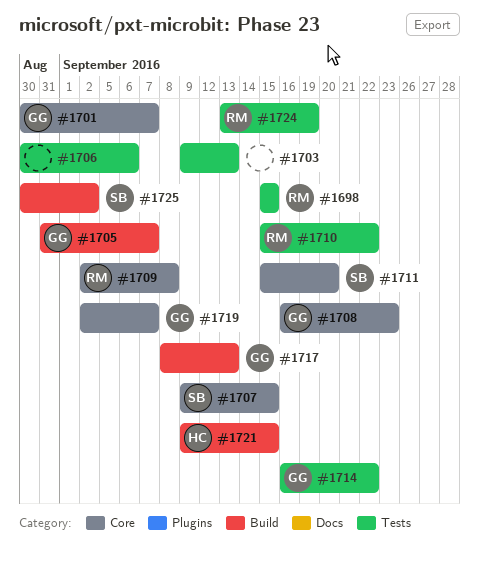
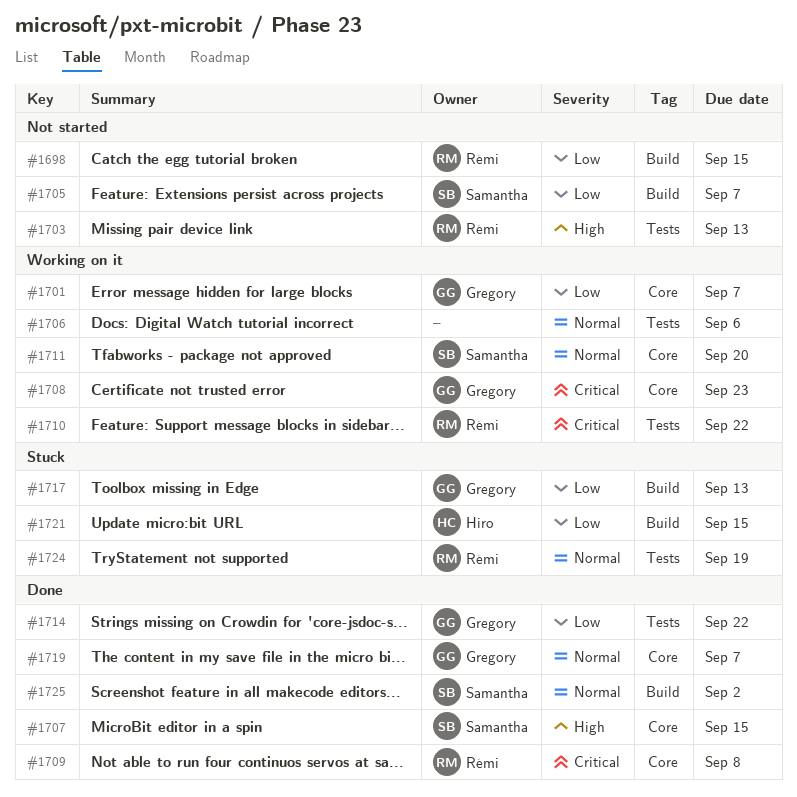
#1698, label: Tests -> Build
#1703, owner: none -> Rémi
#1705, owner: Gregory -> Samantha

